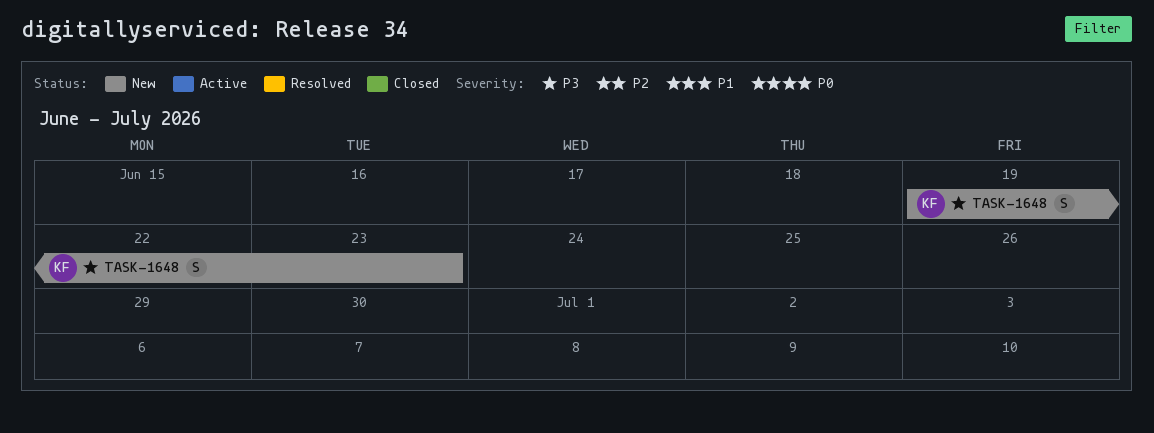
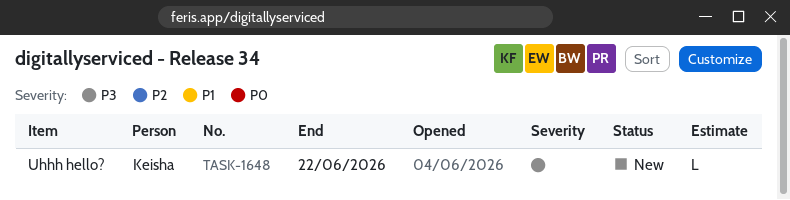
TASK-1648, estimate: S -> L
TASK-1648, due: Jun 23 -> Jun 22

